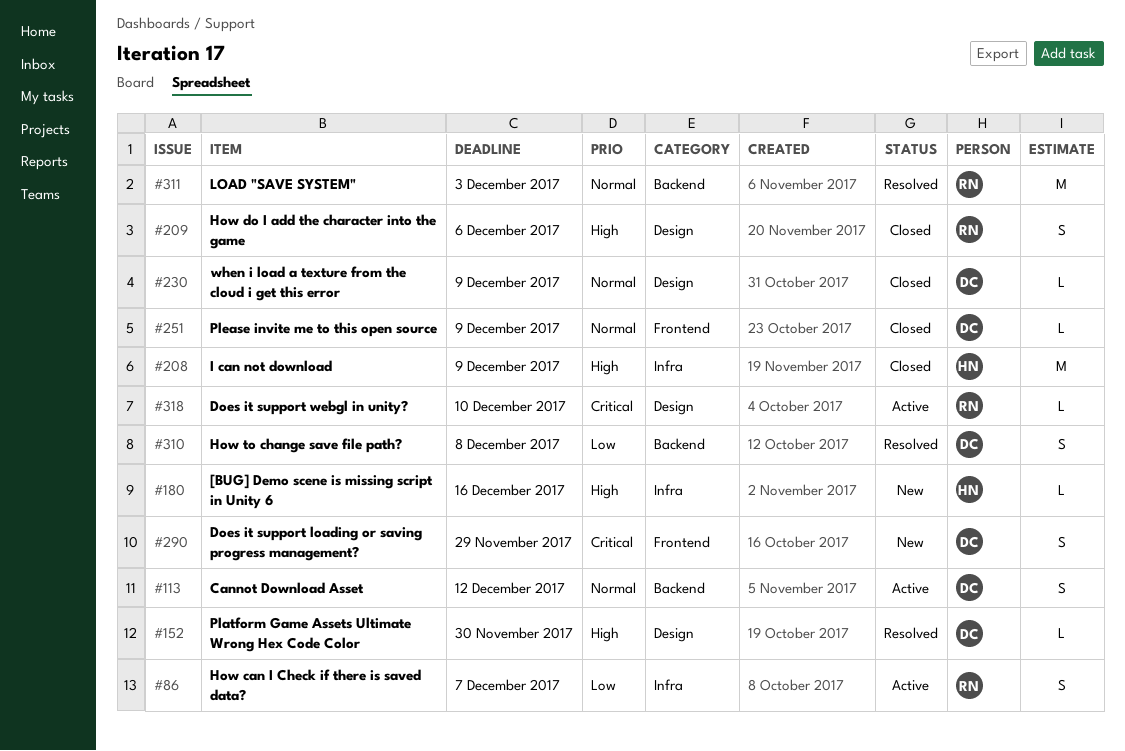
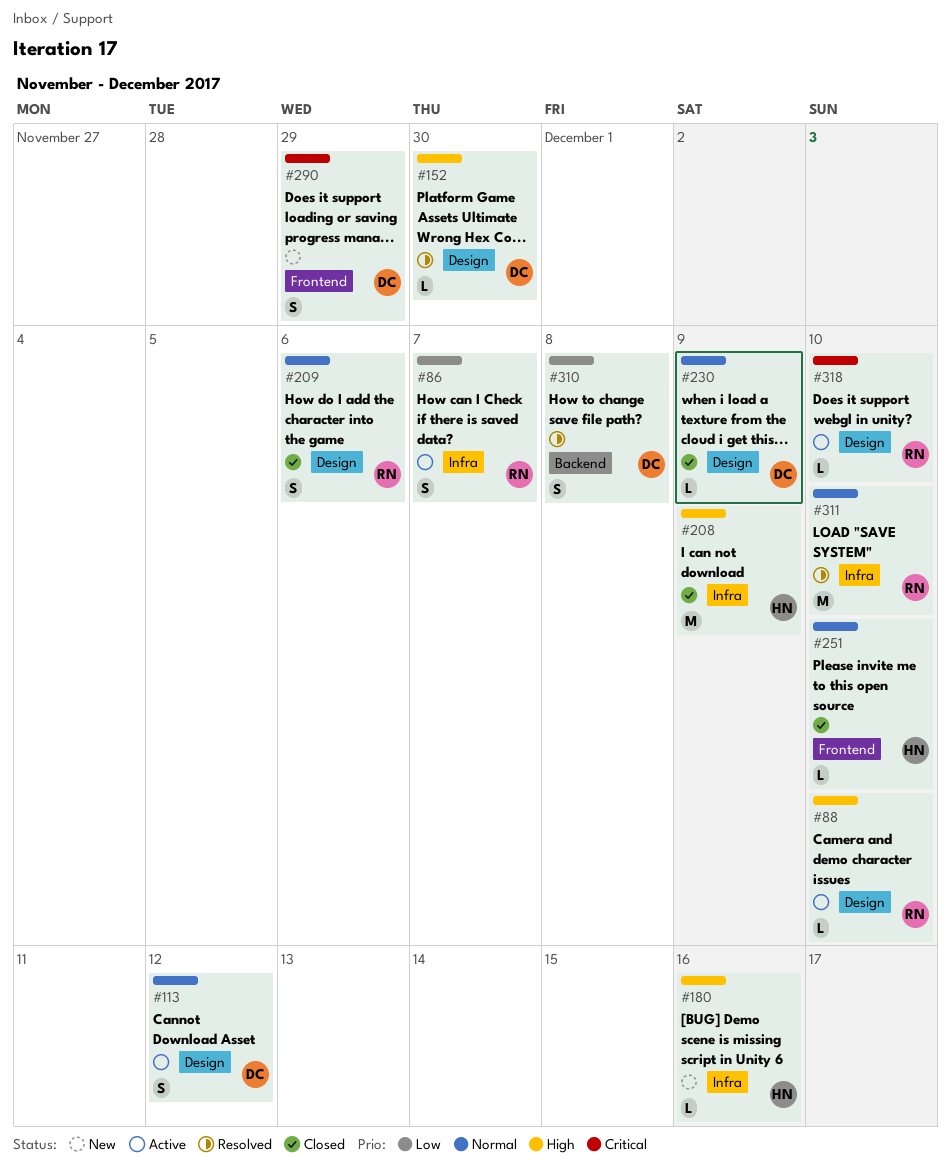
#88: none -> present
#113, label: Backend -> Design
#209, priority: High -> Normal
#251, owner: DC -> HN
#251, due: Dec 9 -> Dec 10
#311, label: Backend -> Infra
#311, due: Dec 3 -> Dec 10

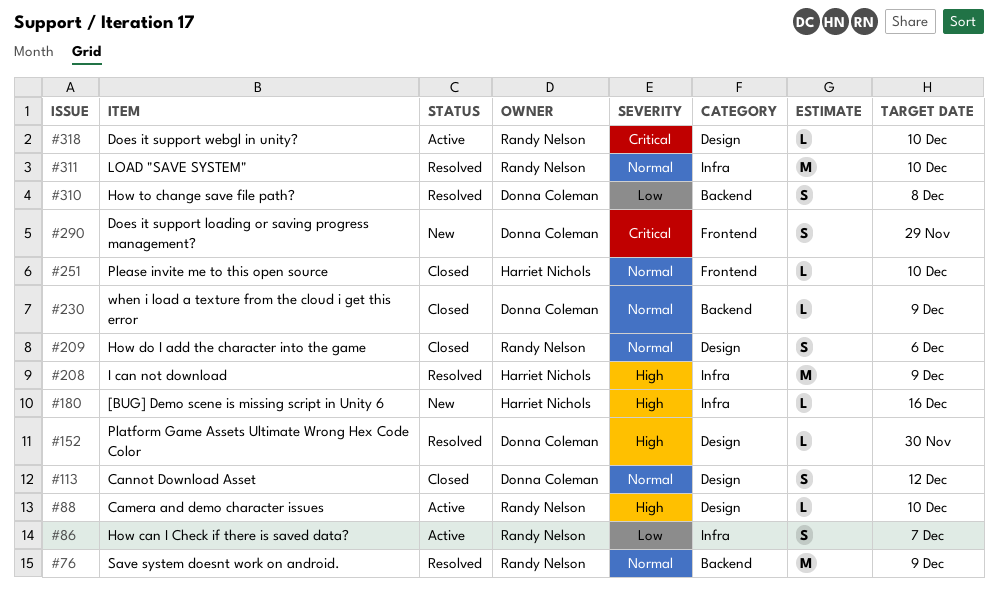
#76: none -> present
#113, status: Active -> Closed
#208, status: Closed -> Resolved
#230, label: Design -> Backend

